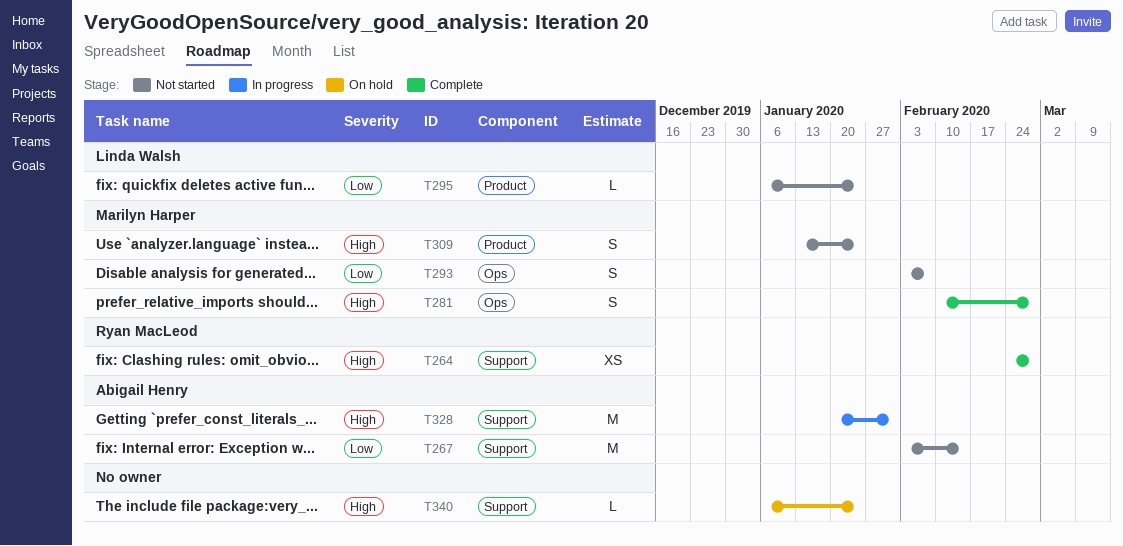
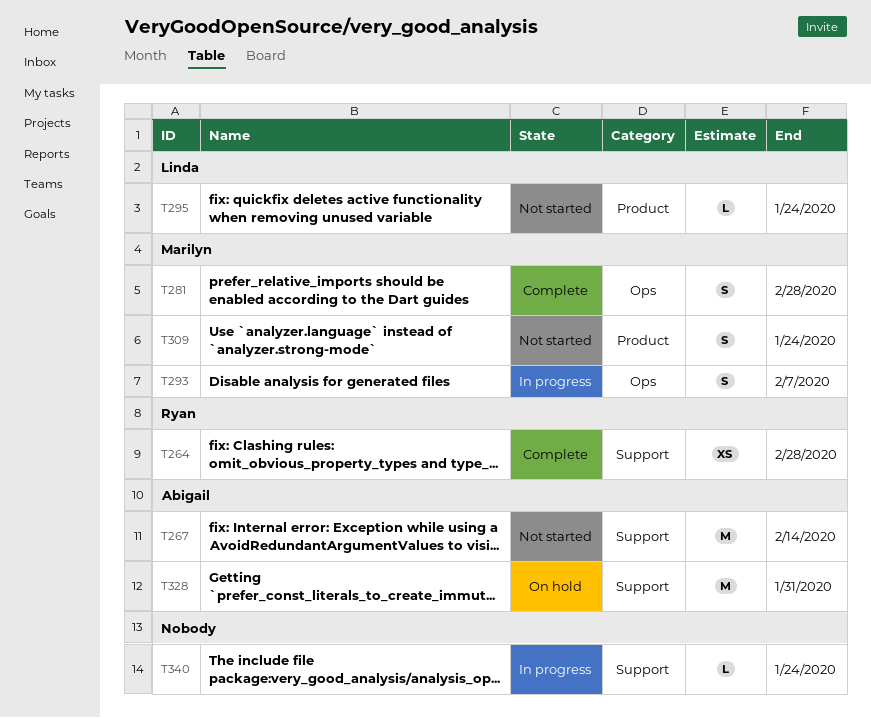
T293, status: Not started -> In progress
T328, status: In progress -> On hold
T340, status: On hold -> In progress

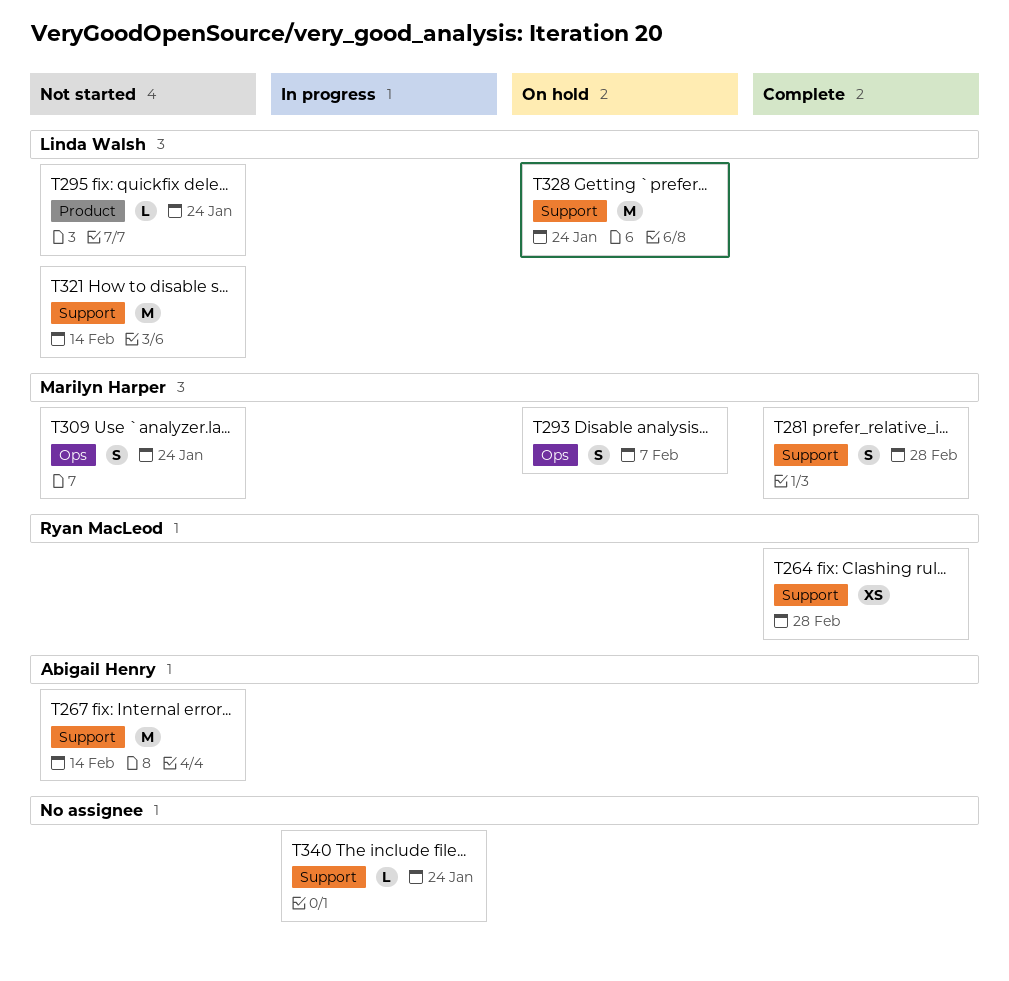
T281, label: Ops -> Support
T293, status: In progress -> On hold
T309, label: Product -> Ops
T321: none -> present
T328, owner: Abigail Henry -> Linda Walsh
T328, due: Jan 31 -> Jan 24

